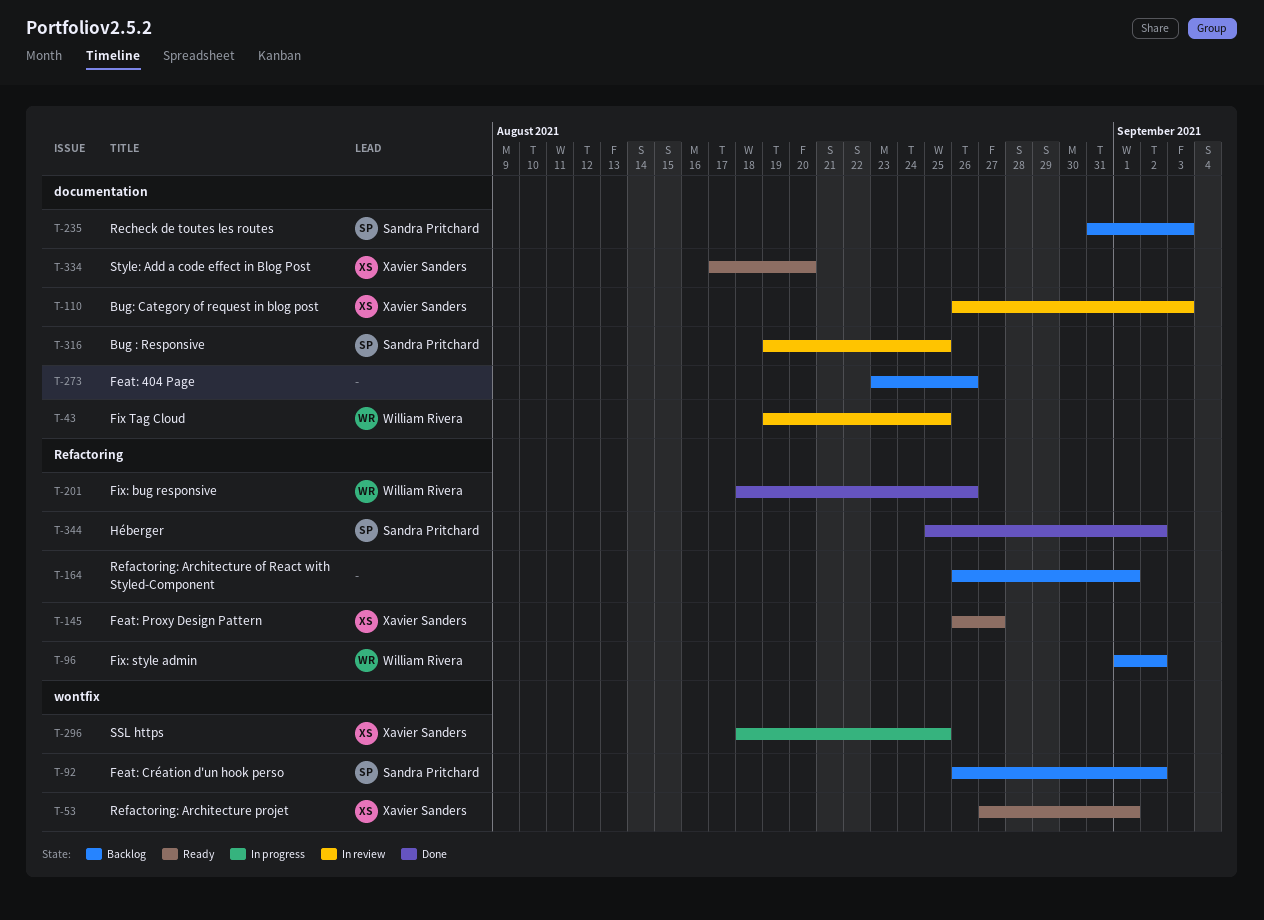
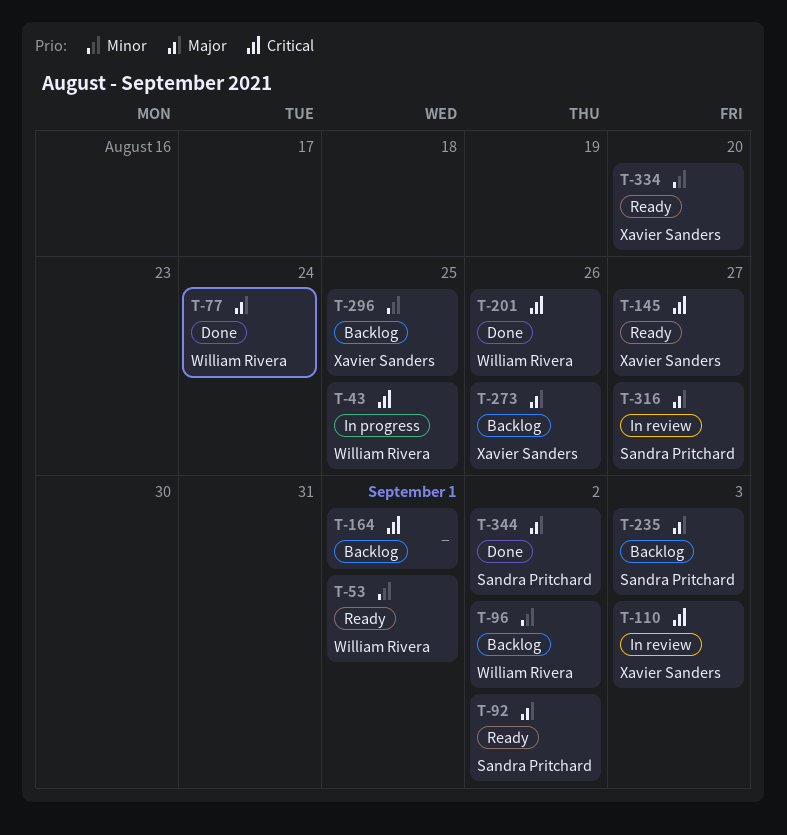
T-43, status: In review -> In progress
T-53, owner: Xavier Sanders -> William Rivera
T-77: none -> present
T-92, status: Backlog -> Ready
T-273, owner: none -> Xavier Sanders
T-296, status: In progress -> Backlog
T-316, due: Aug 25 -> Aug 27

